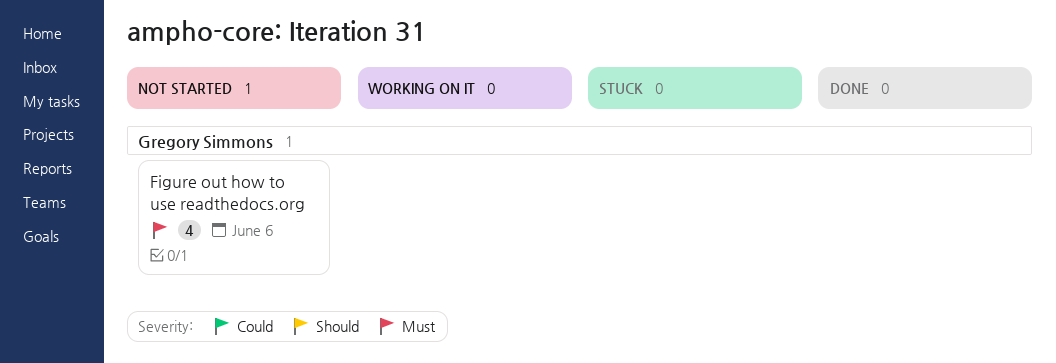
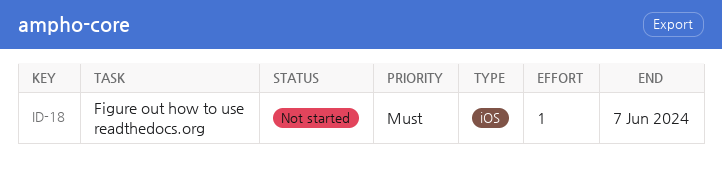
Figure out how to use readthedocs.org, estimate: 4 -> 1
Figure out how to use readthedocs.org, due: Jun 6 -> Jun 7

